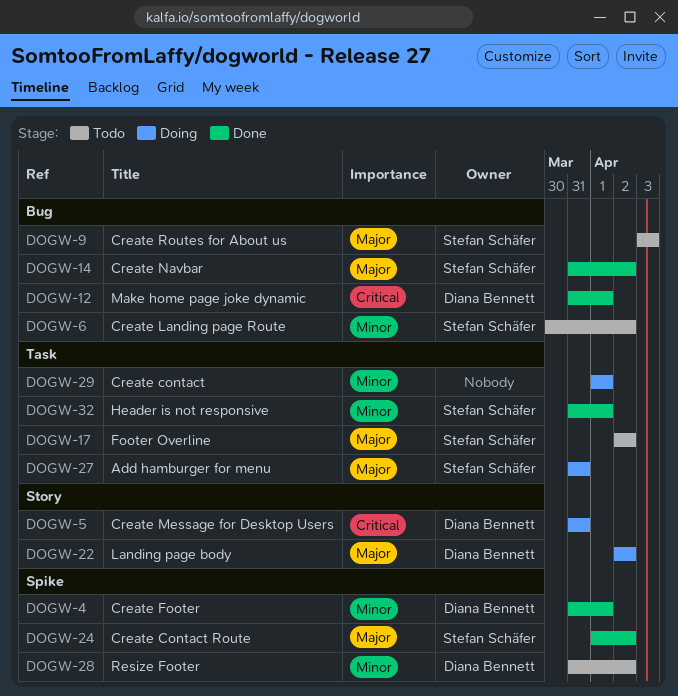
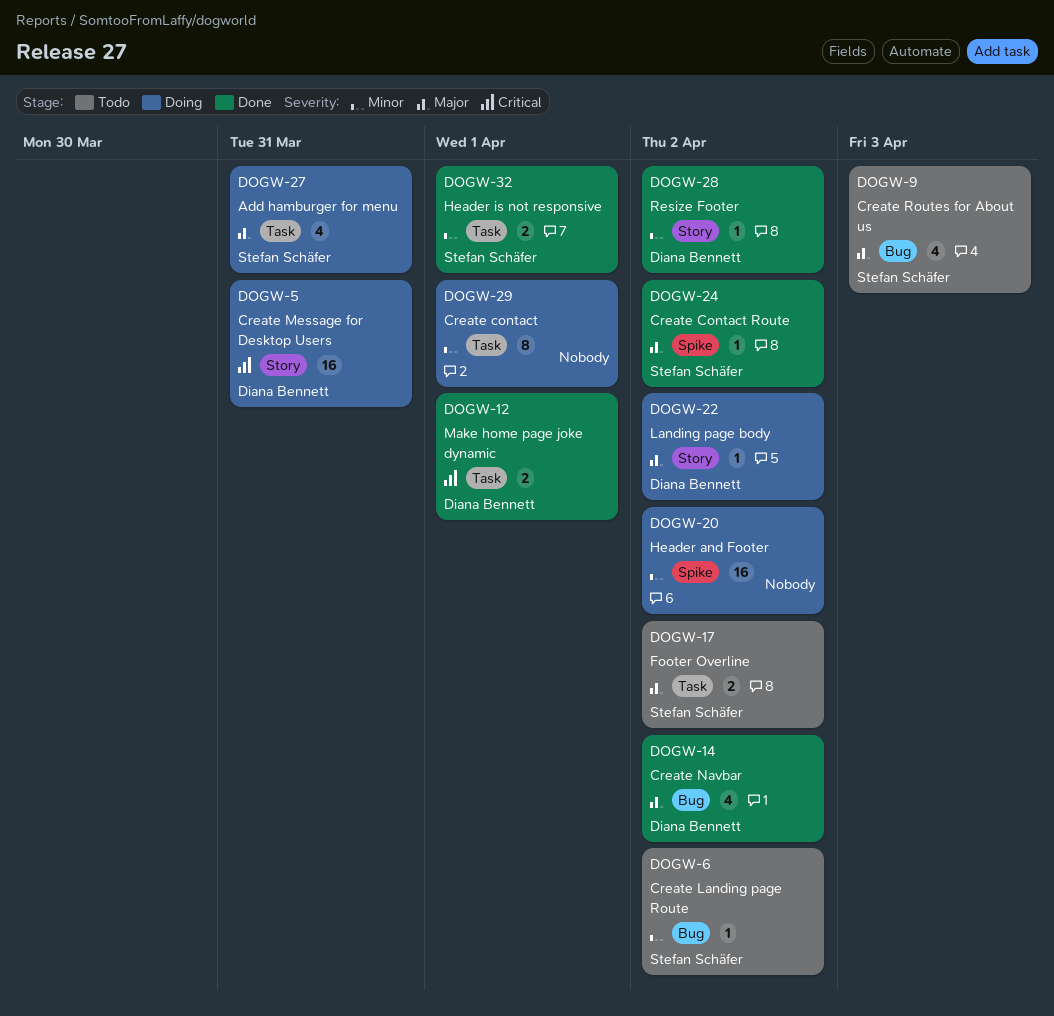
DOGW-4: present -> none
DOGW-12, label: Bug -> Task
DOGW-14, owner: Stefan Schäfer -> Diana Bennett
DOGW-20: none -> present
DOGW-28, status: Todo -> Done
DOGW-28, label: Spike -> Story

